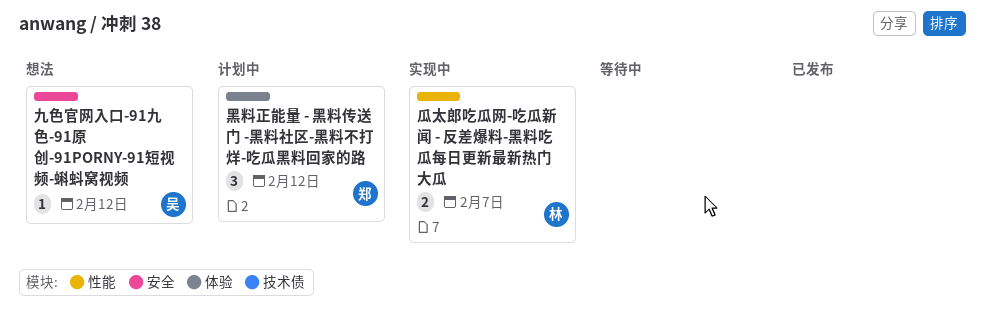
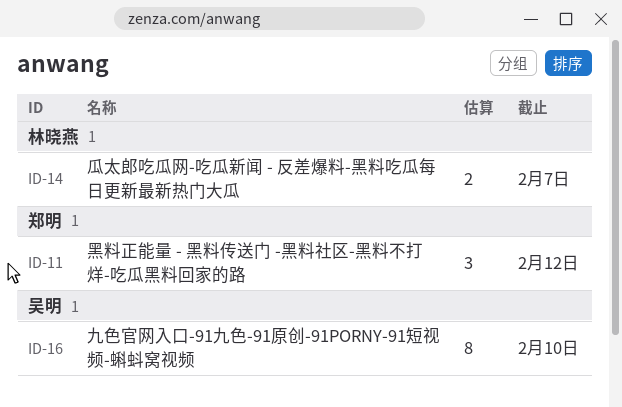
九色官网入口-91九色-91原创-91PORNY-91短视频-蝌蚪窝视频, estimate: 1 -> 8
九色官网入口-91九色-91原创-91PORNY-91短视频-蝌蚪窝视频, due: Feb 12 -> Feb 10

